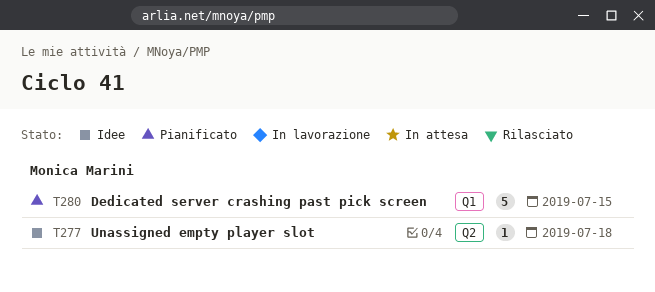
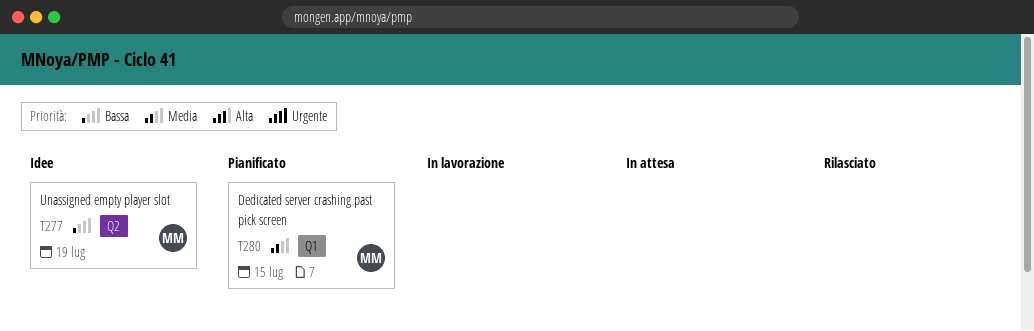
T277, due: Jul 18 -> Jul 19

